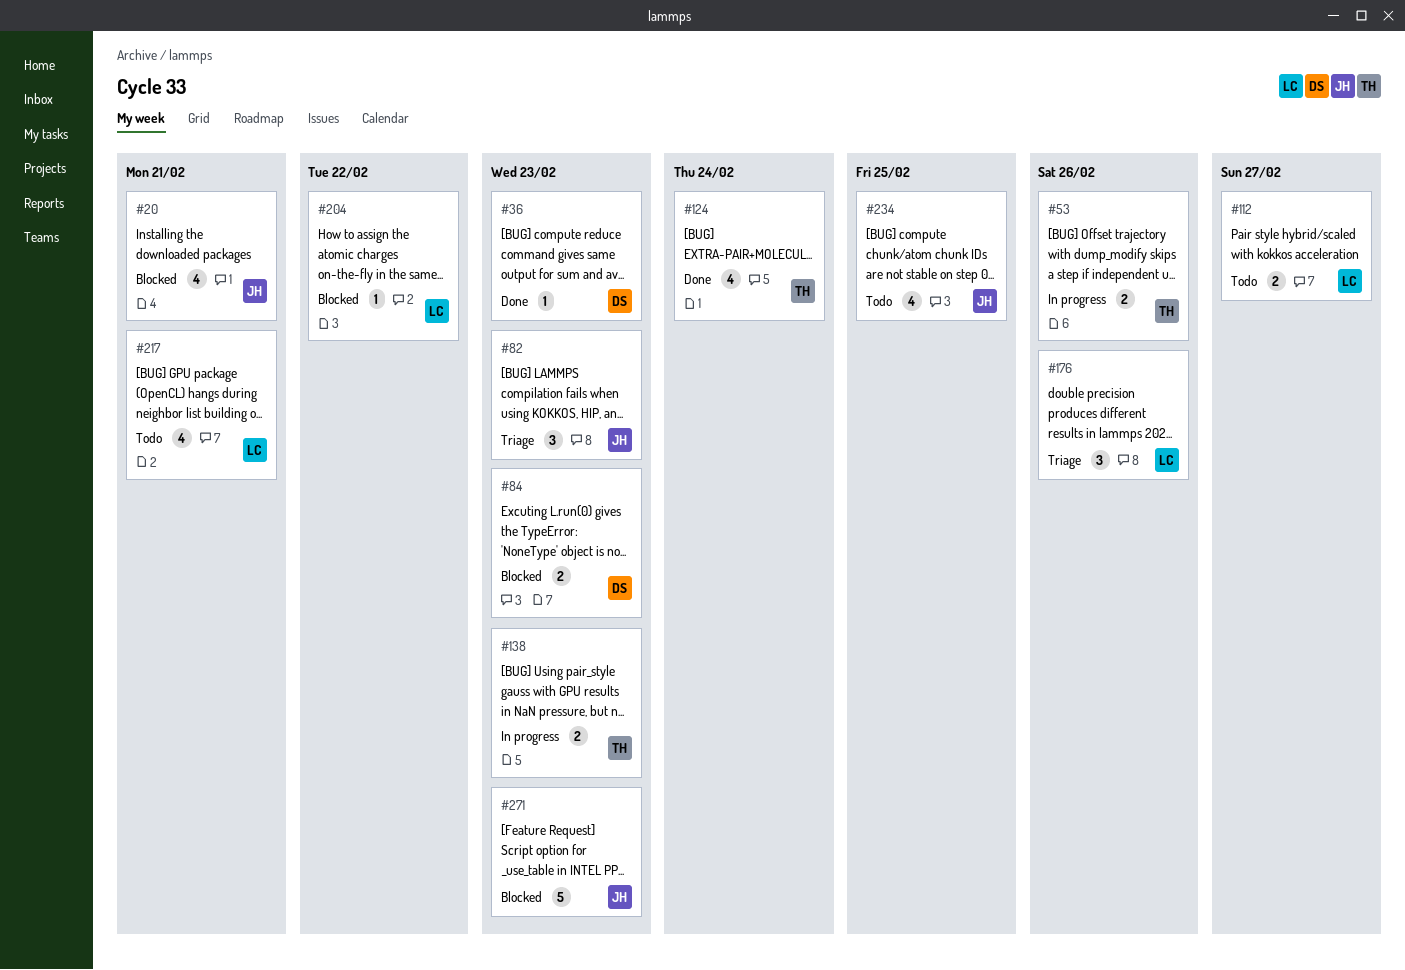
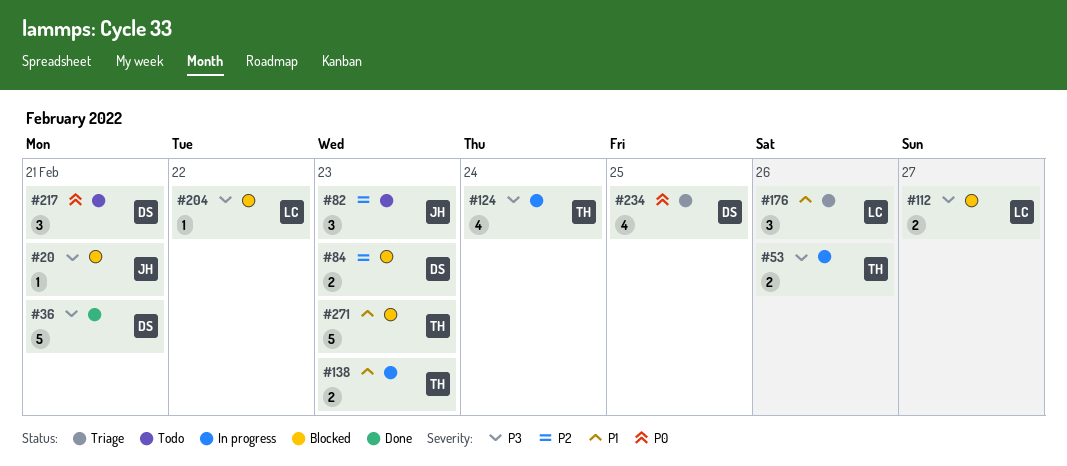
#20, estimate: 4 -> 1
#36, estimate: 1 -> 5
#36, due: Feb 23 -> Feb 21
#82, status: Triage -> Todo
#112, status: Todo -> Blocked
#124, status: Done -> In progress
#217, owner: LC -> DS
#217, estimate: 4 -> 3
#234, status: Todo -> Triage
#234, owner: JH -> DS
#271, owner: JH -> TH

